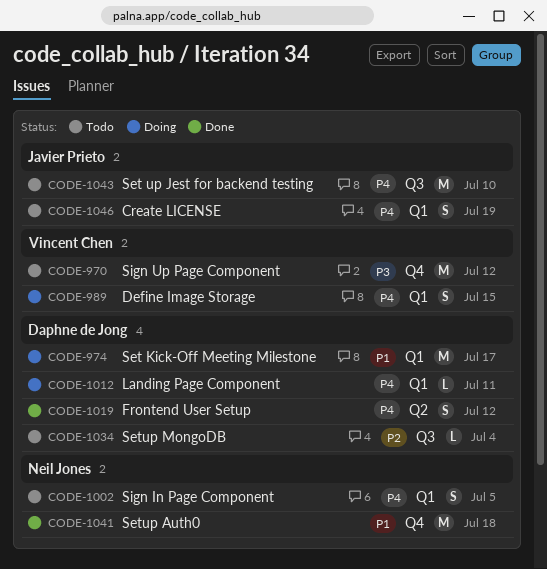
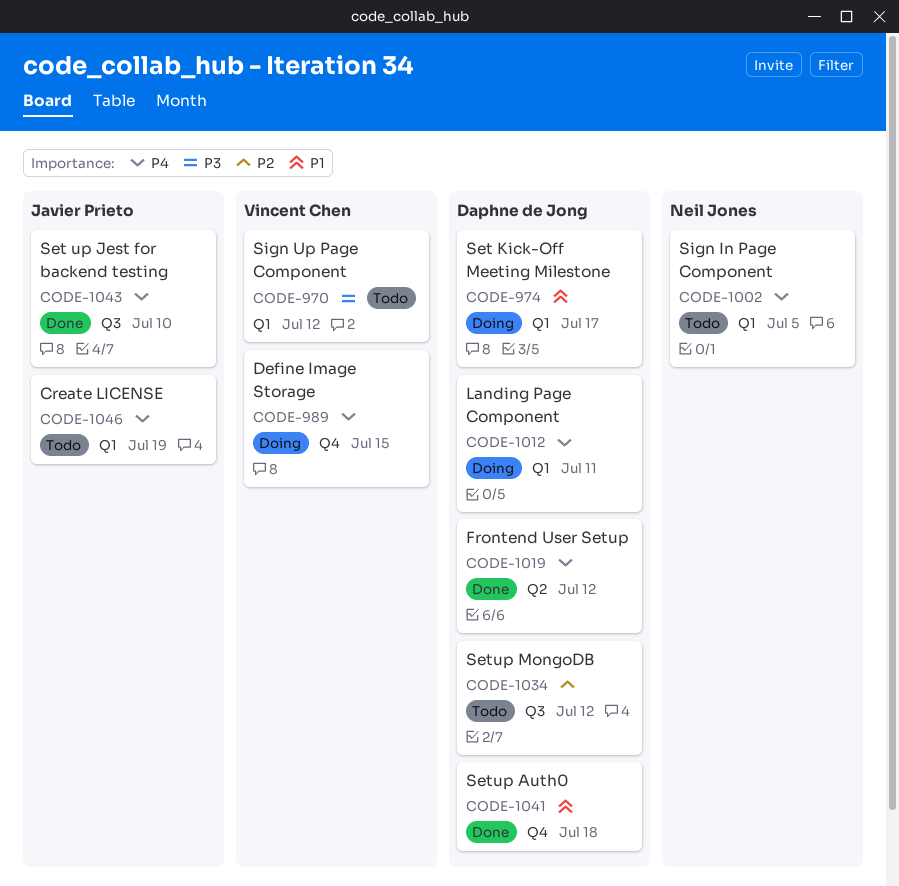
CODE-970, label: Q4 -> Q1
CODE-989, label: Q1 -> Q4
CODE-1034, due: Jul 4 -> Jul 12
CODE-1041, owner: Neil Jones -> Daphne de Jong
CODE-1043, status: Todo -> Done

